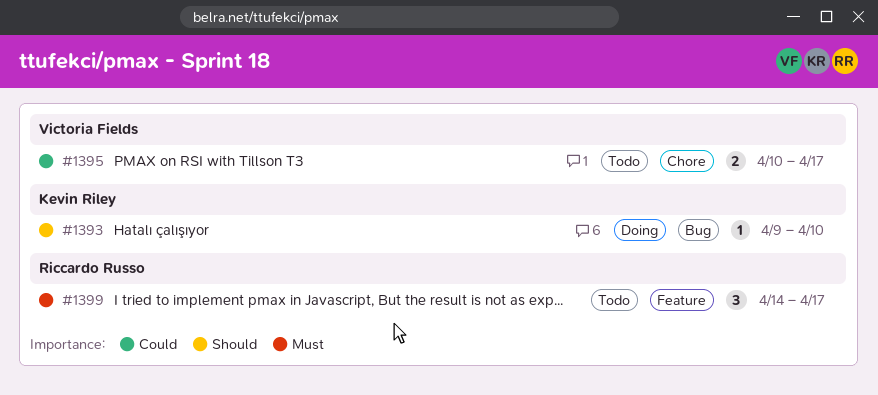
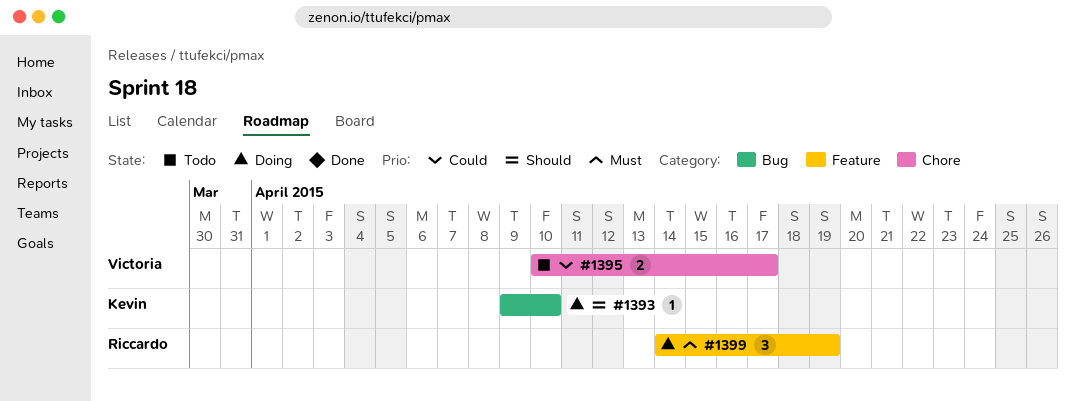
#1399, status: Todo -> Doing
#1399, due: Apr 17 -> Apr 19

